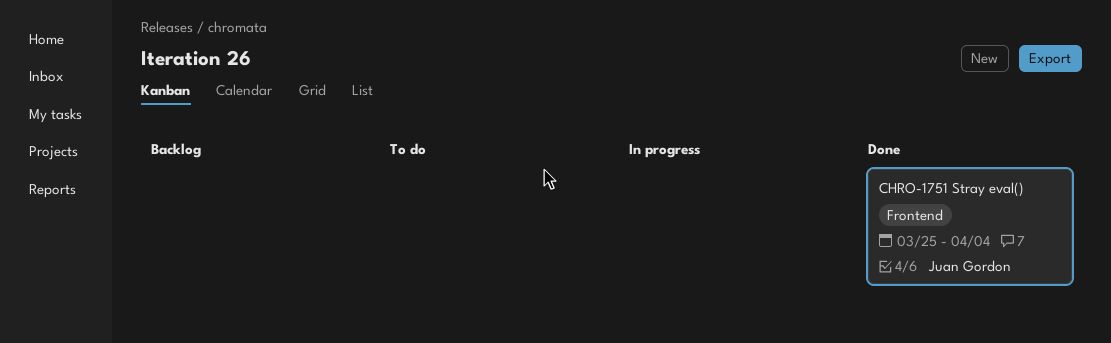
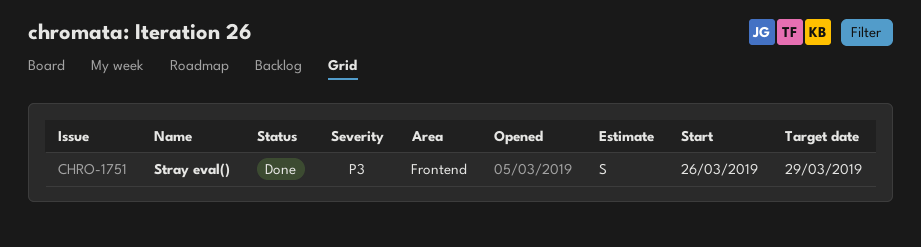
CHRO-1751, start: Mar 25 -> Mar 26
CHRO-1751, due: Apr 4 -> Mar 29

